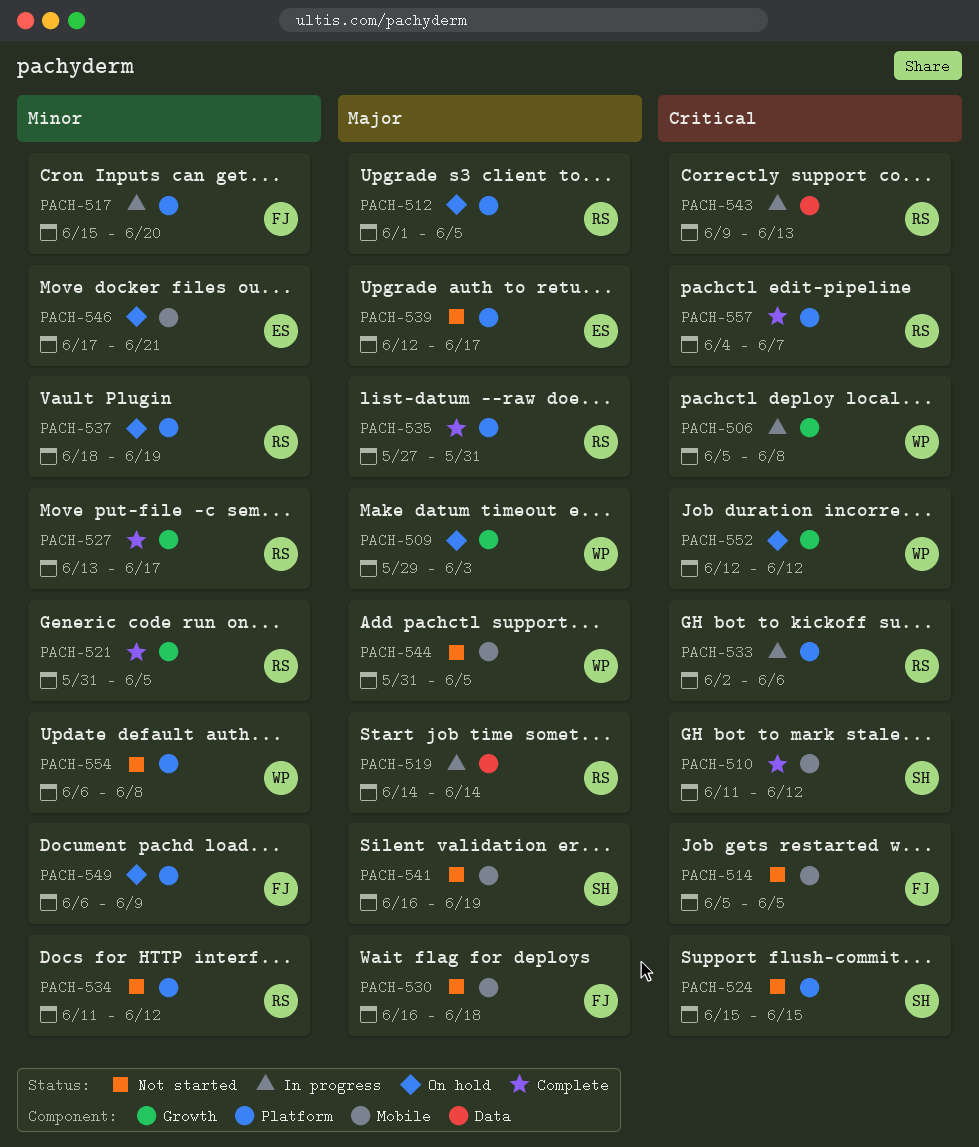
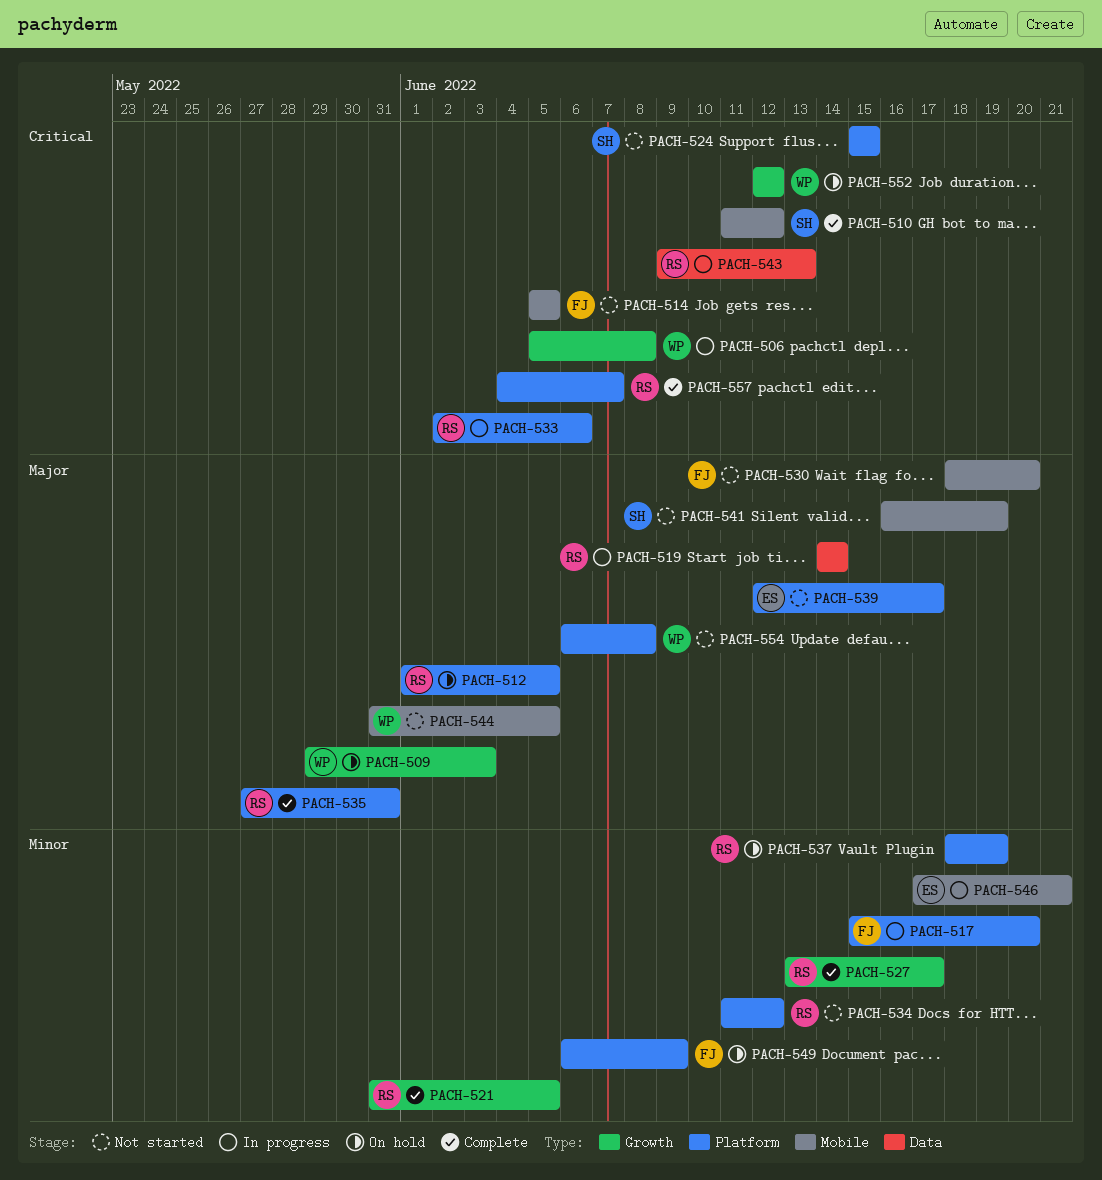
PACH-530, start: Jun 16 -> Jun 18
PACH-530, due: Jun 18 -> Jun 20
PACH-546, status: On hold -> In progress
PACH-554, priority: Minor -> Major

